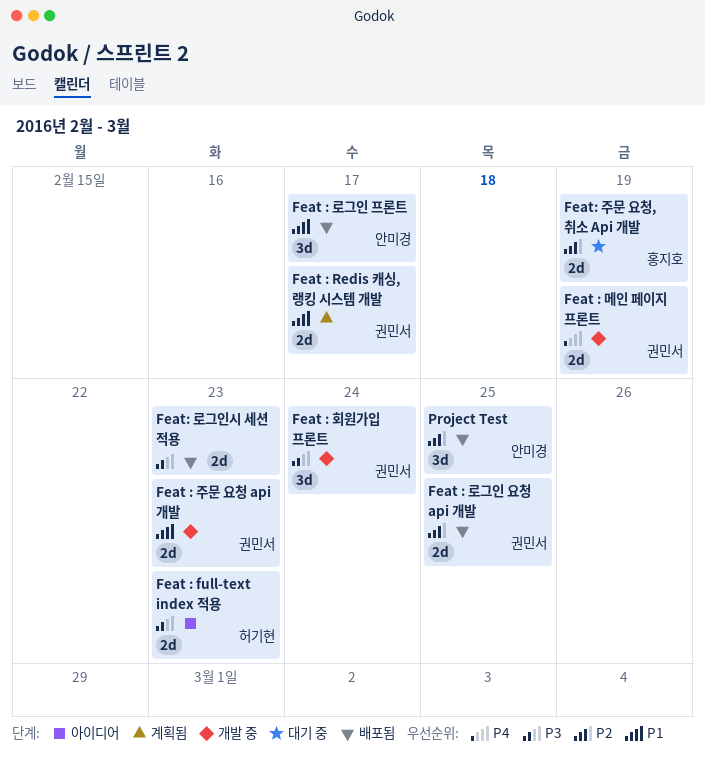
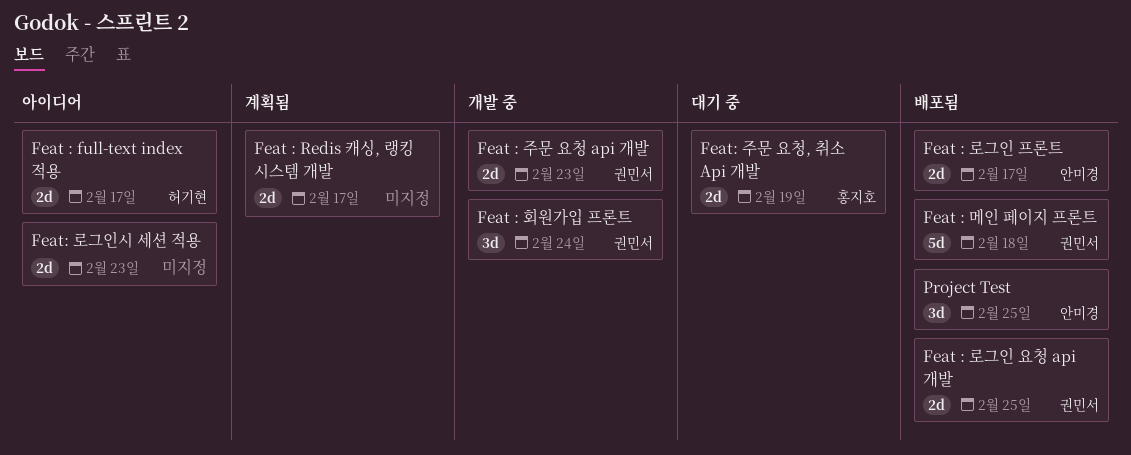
Feat : full-text index 적용, due: Feb 23 -> Feb 17
Feat : Redis 캐싱, 랭킹 시스템 개발, owner: 권민서 -> none
Feat : 로그인 프론트, estimate: 3d -> 2d
Feat : 메인 페이지 프론트, status: 개발 중 -> 배포됨
Feat : 메인 페이지 프론트, estimate: 2d -> 5d
Feat : 메인 페이지 프론트, due: Feb 19 -> Feb 18
Feat: 로그인시 세션 적용, status: 배포됨 -> 아이디어

